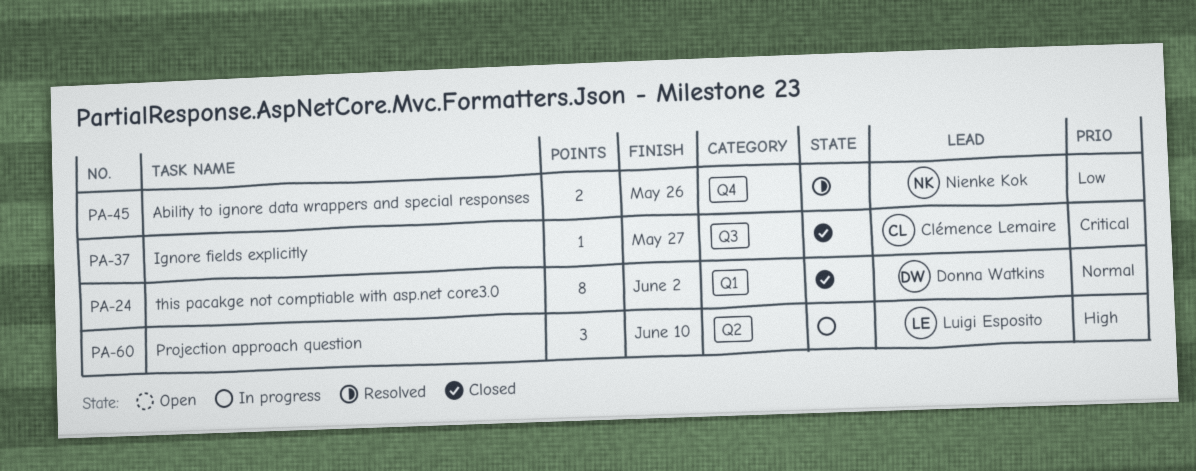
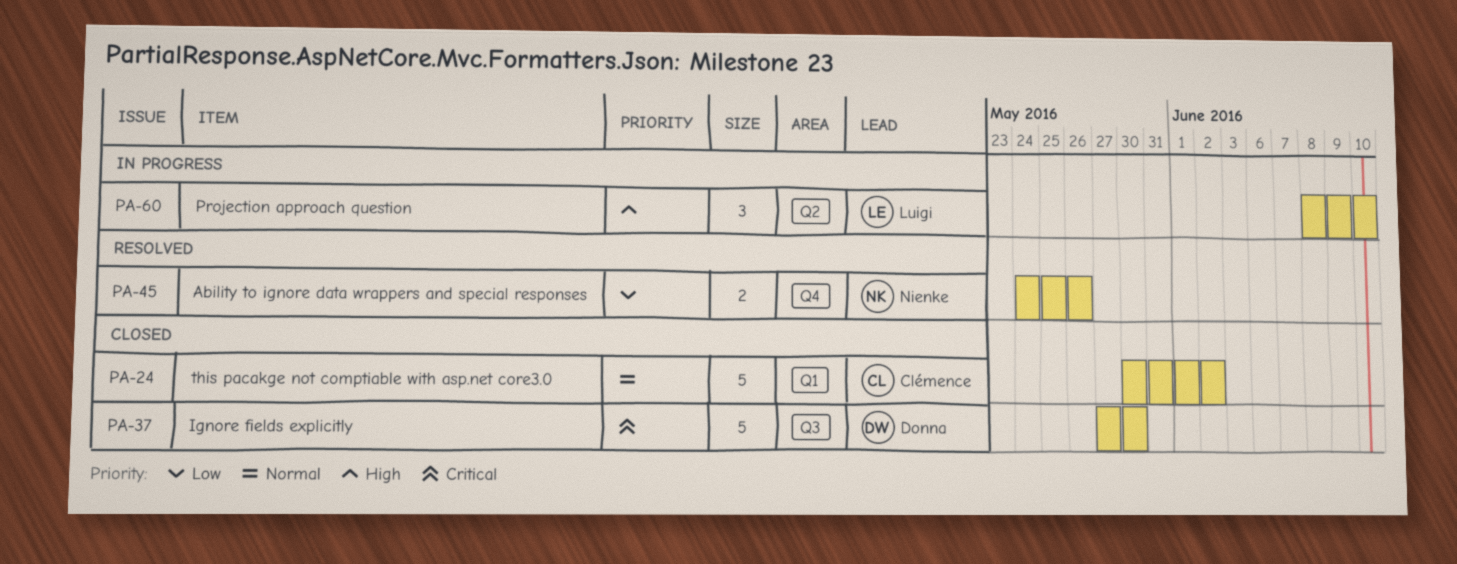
PA-24, owner: Donna Watkins -> Clémence Lemaire
PA-24, estimate: 8 -> 5
PA-37, owner: Clémence Lemaire -> Donna Watkins
PA-37, estimate: 1 -> 5
PA-37, due: May 27 -> May 30

